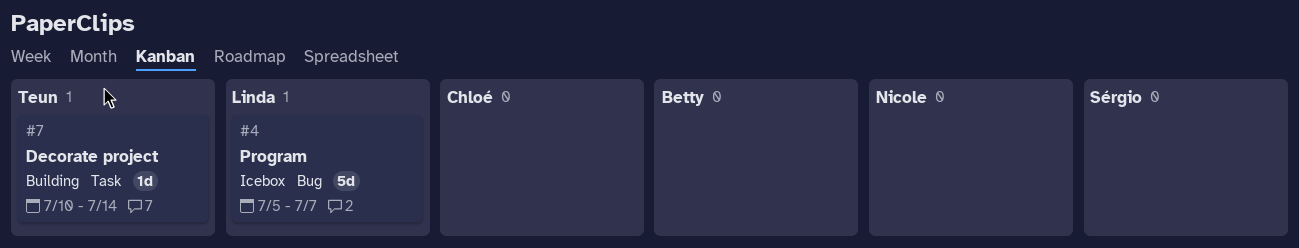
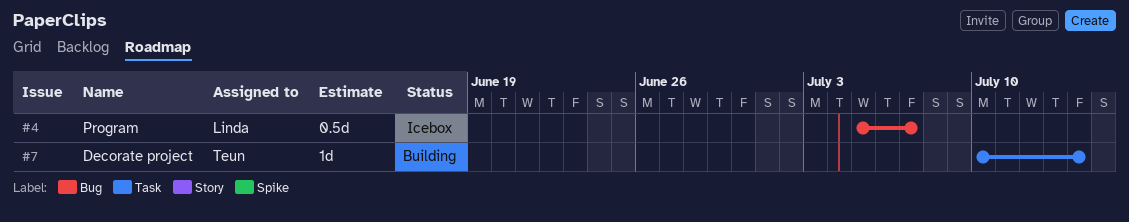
#4, estimate: 5d -> 0.5d

